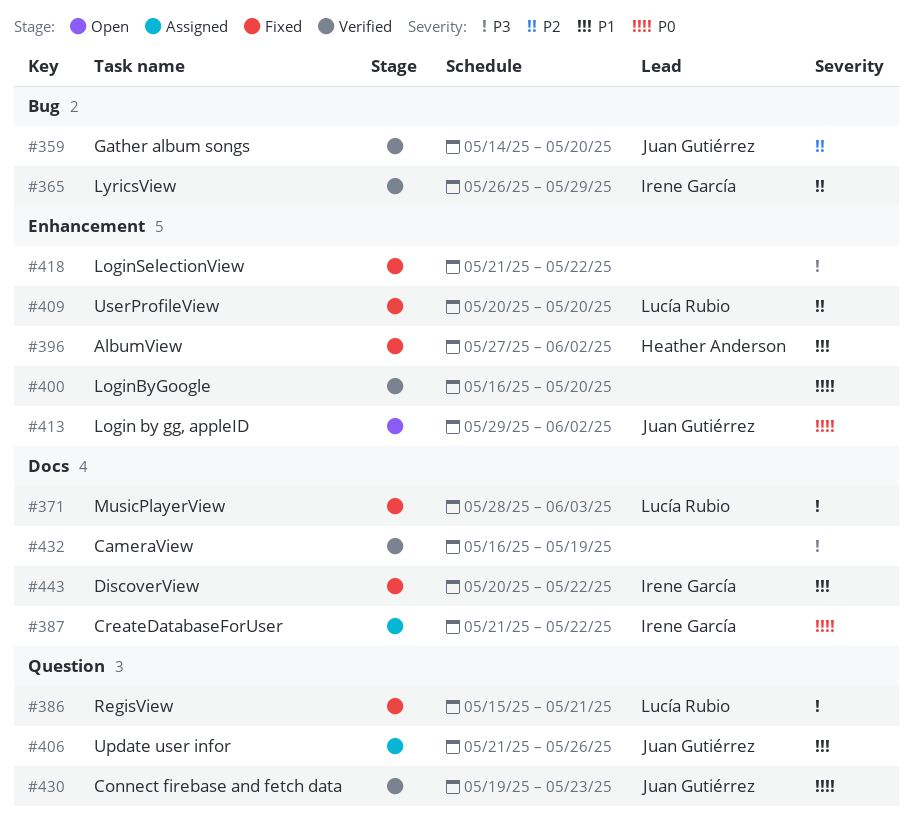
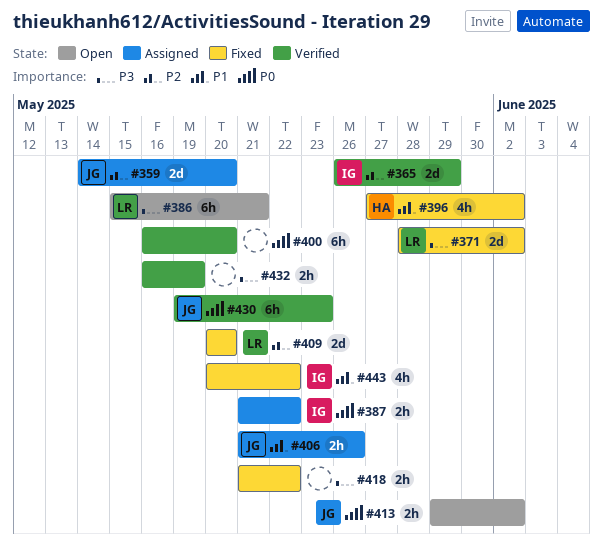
#359, status: Verified -> Assigned
#371, due: Jun 3 -> Jun 2
#386, status: Fixed -> Open

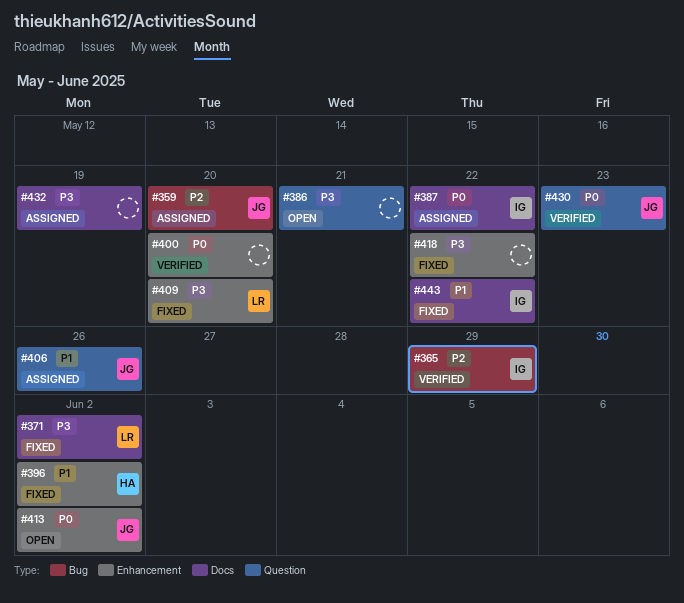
#386, owner: LR -> none
#409, priority: P2 -> P3
#432, status: Verified -> Assigned

